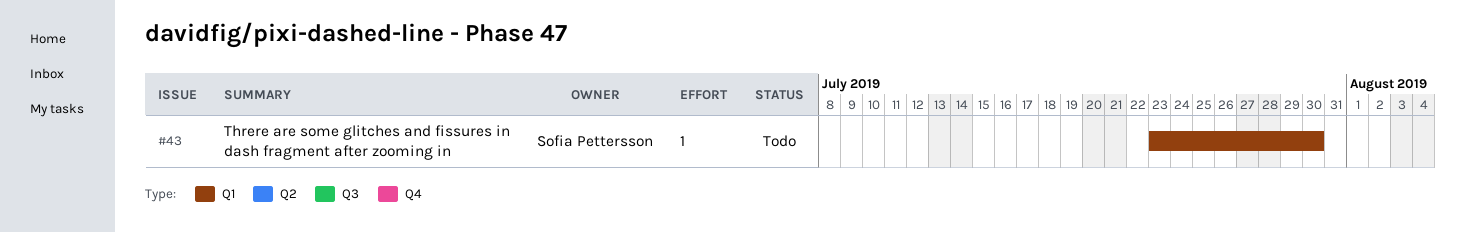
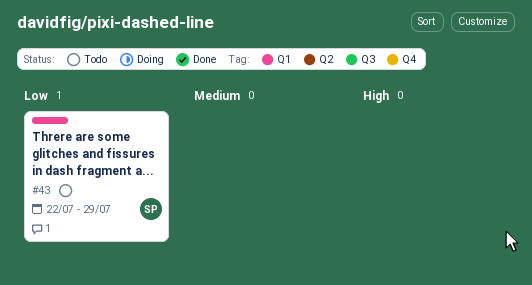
#43, start: Jul 23 -> Jul 22
#43, due: Jul 30 -> Jul 29

